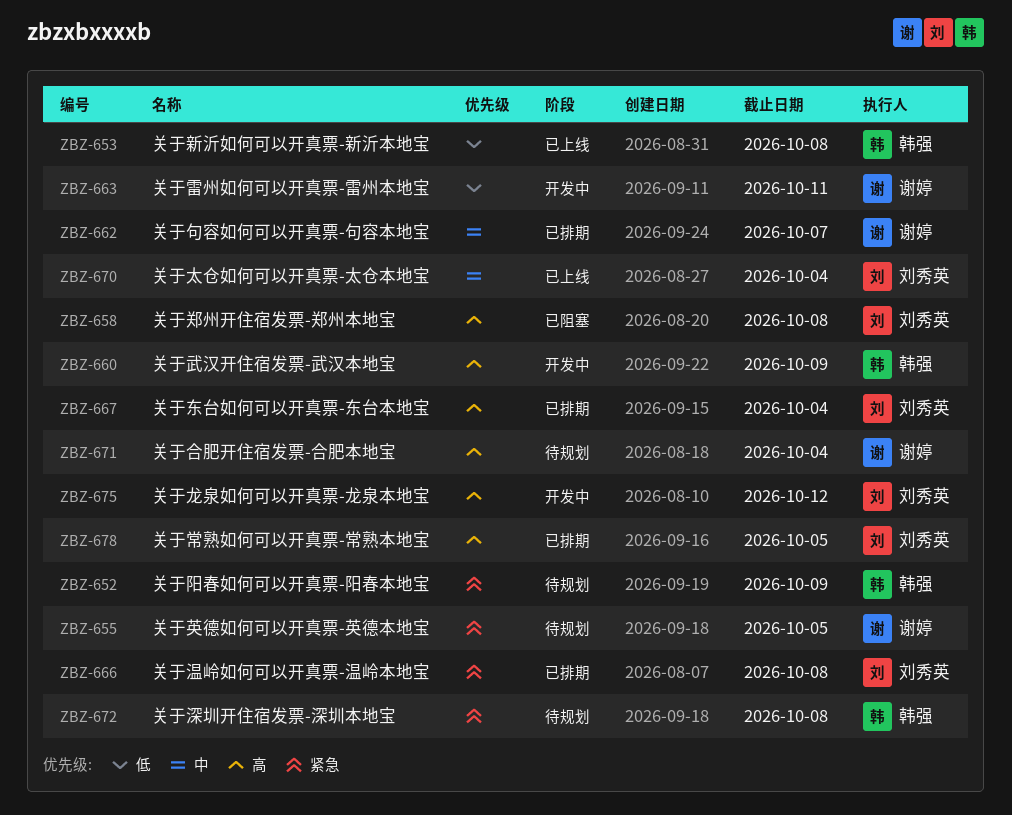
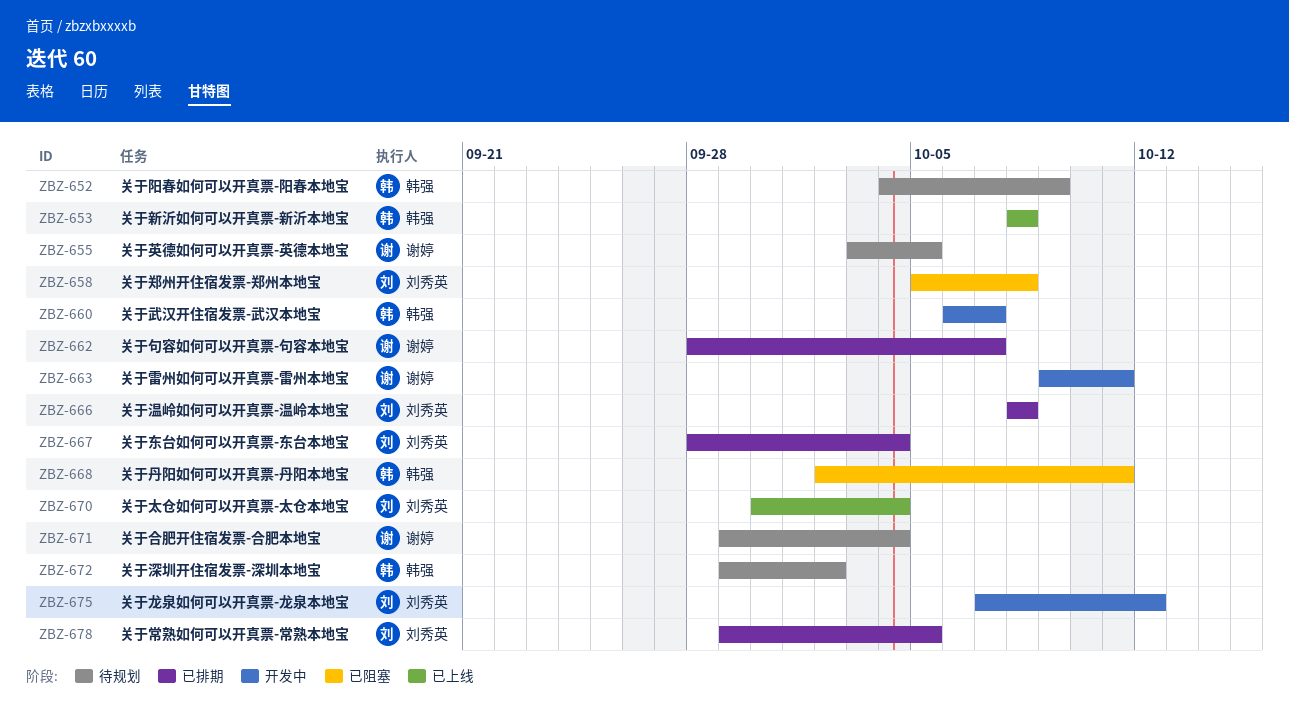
ZBZ-660, due: Oct 9 -> Oct 7
ZBZ-668: none -> present
ZBZ-672, due: Oct 8 -> Oct 2

